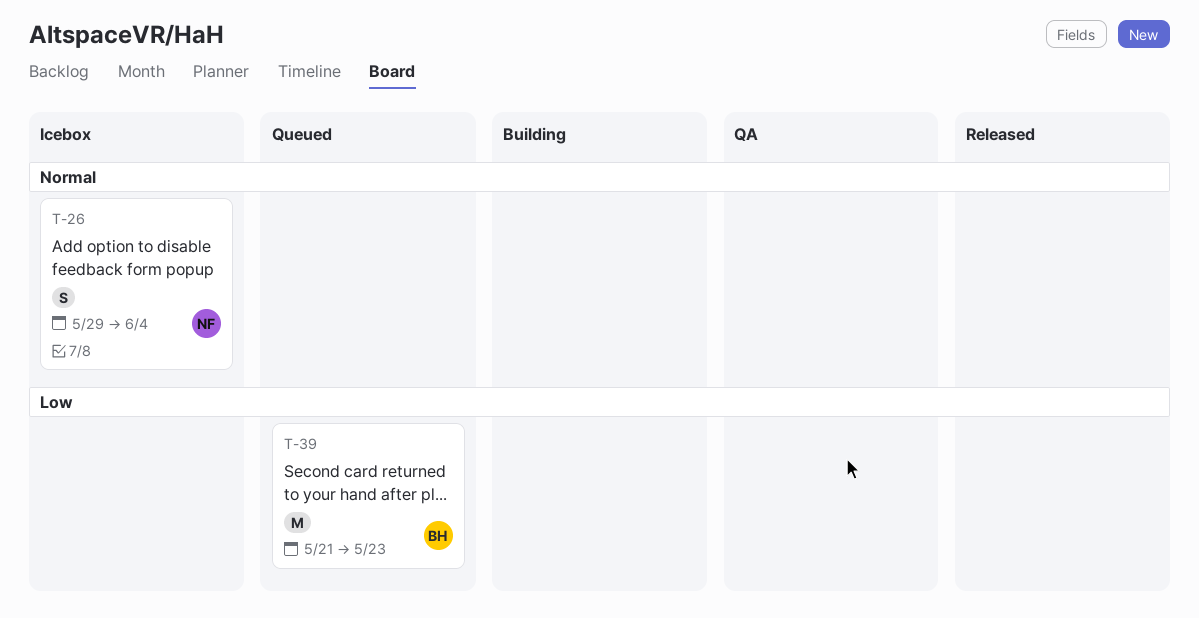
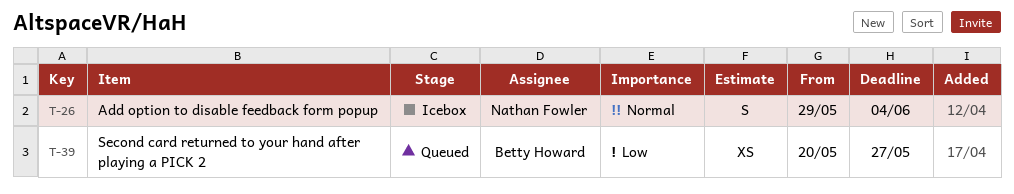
T-39, estimate: M -> XS
T-39, start: May 21 -> May 20
T-39, due: May 23 -> May 27

